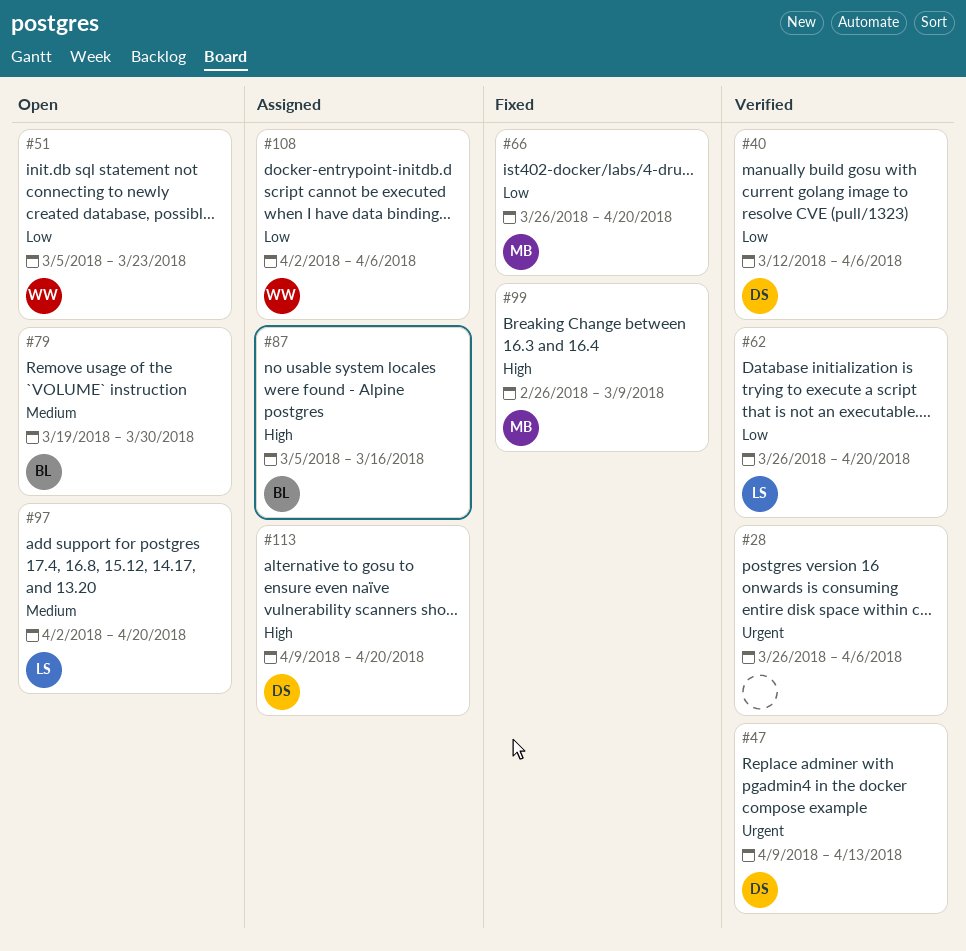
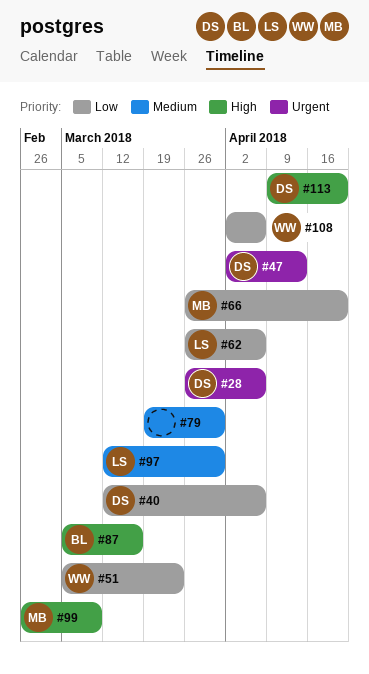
#28, owner: none -> DS
#47, start: Apr 9 -> Apr 2
#62, due: Apr 20 -> Apr 6
#79, owner: BL -> none
#97, start: Apr 2 -> Mar 12
#97, due: Apr 20 -> Mar 30

